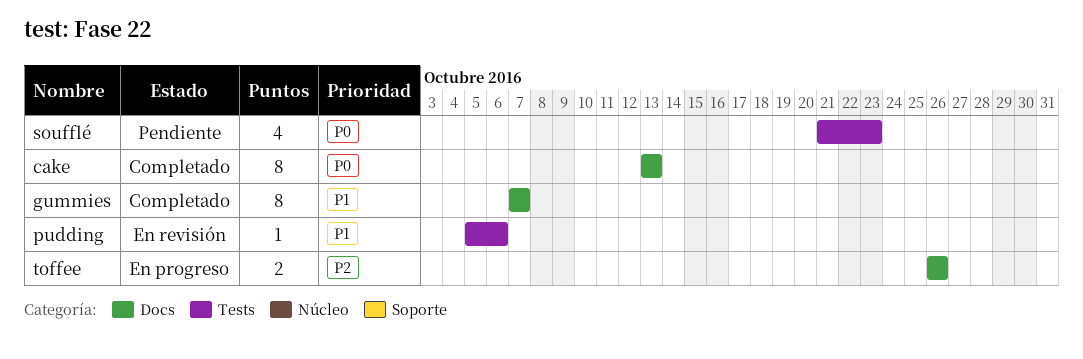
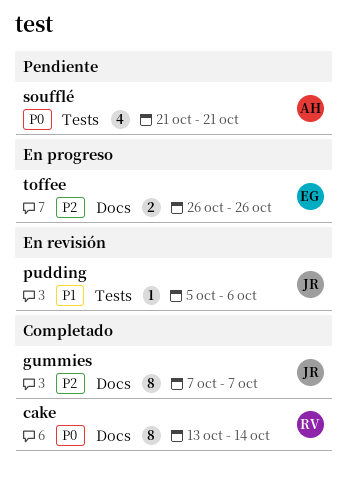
cake, due: Oct 13 -> Oct 14
gummies, priority: P1 -> P2
soufflé, due: Oct 23 -> Oct 21

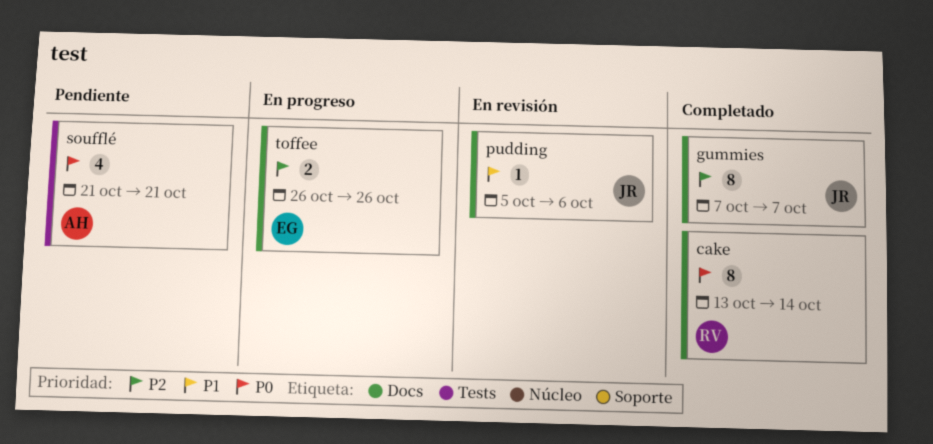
pudding, label: Tests -> Docs

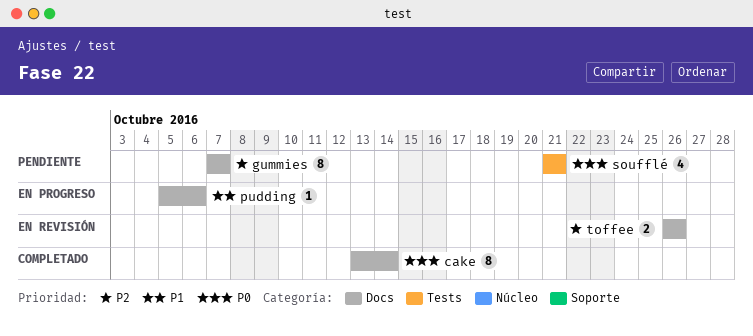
gummies, status: Completado -> Pendiente
pudding, status: En revisión -> En progreso
toffee, status: En progreso -> En revisión

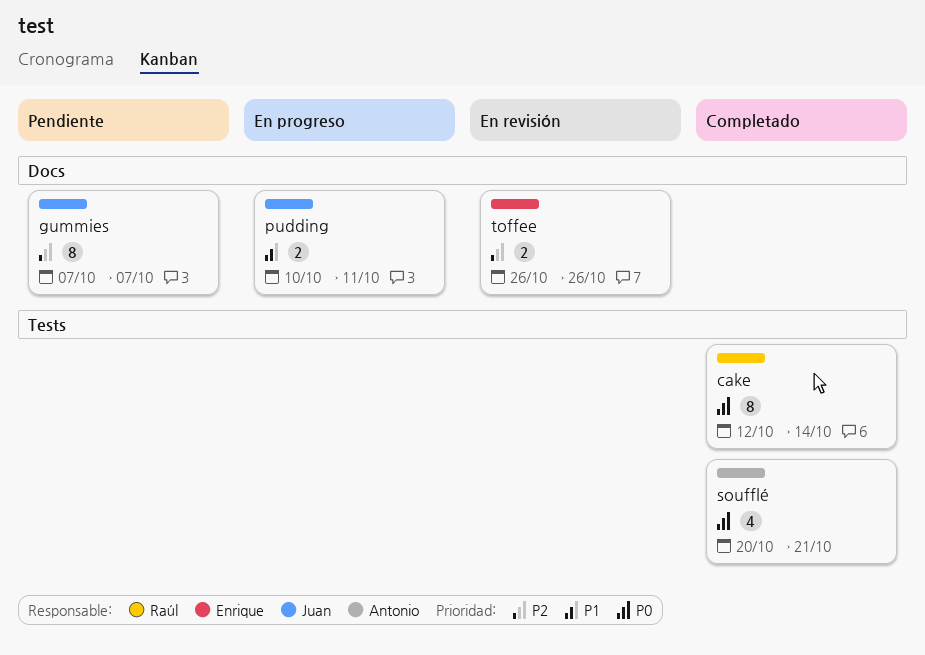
cake, label: Docs -> Tests
cake, start: Oct 13 -> Oct 12
pudding, estimate: 1 -> 2
pudding, start: Oct 5 -> Oct 10
pudding, due: Oct 6 -> Oct 11
soufflé, status: Pendiente -> Completado
soufflé, start: Oct 21 -> Oct 20

